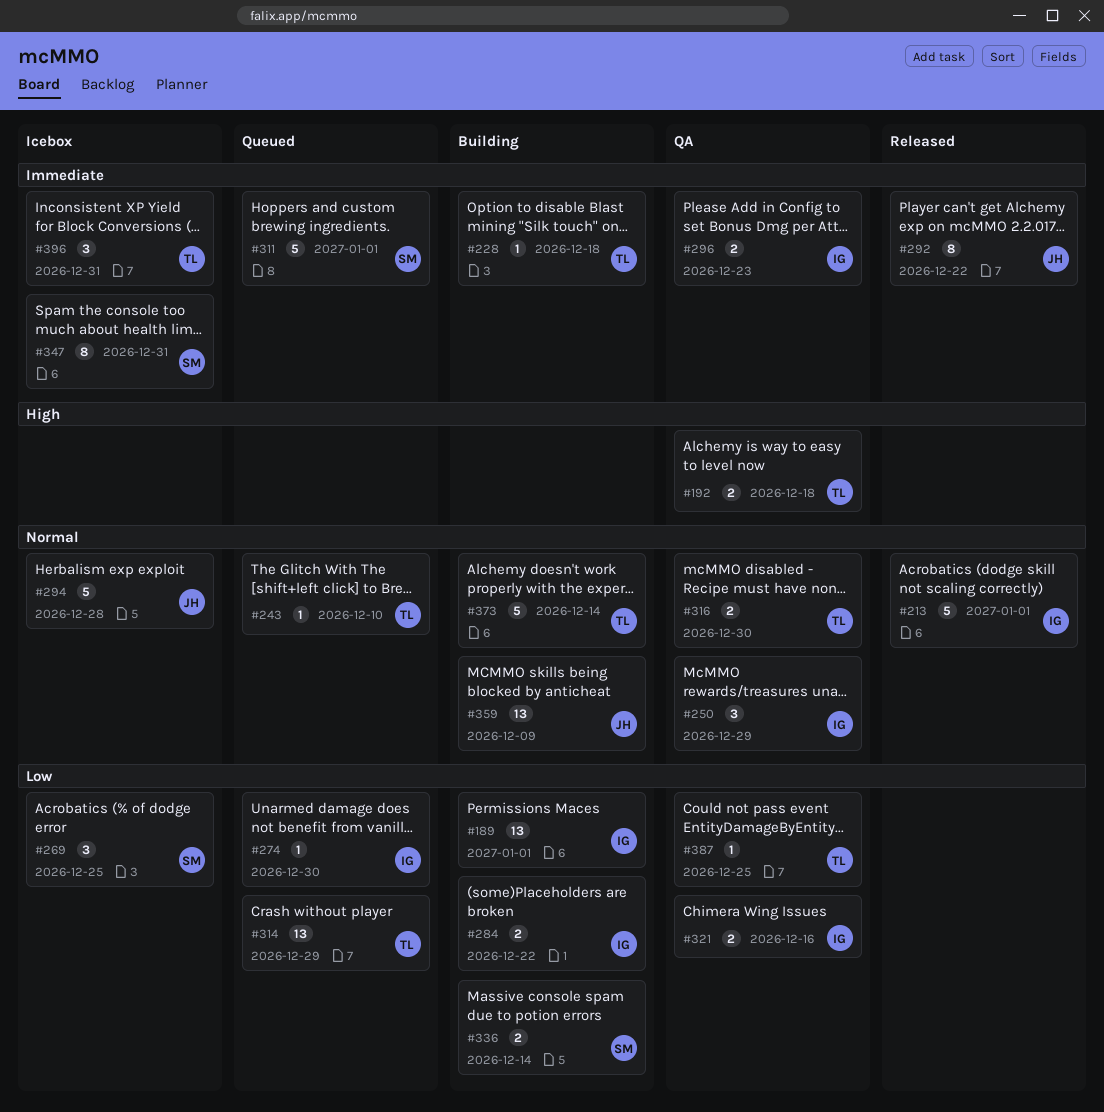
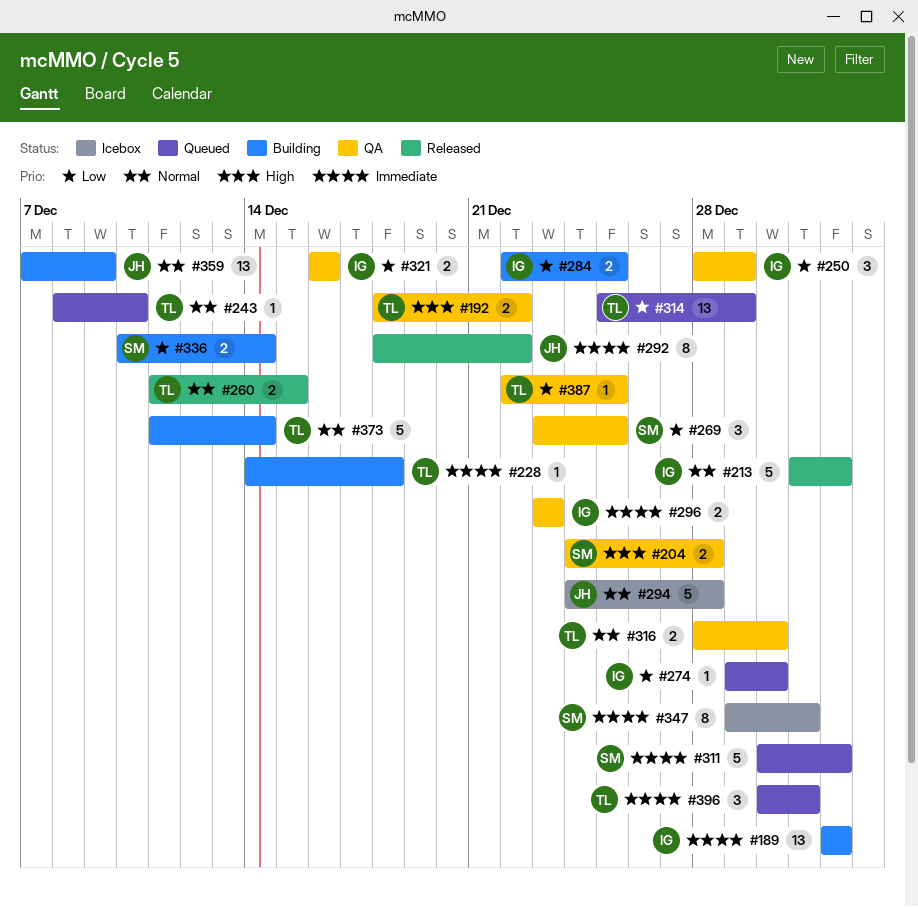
#189, priority: Low -> Immediate
#192, due: Dec 18 -> Dec 22
#204: none -> present
#250, priority: Normal -> Low
#260: none -> present
#269, status: Icebox -> QA
#284, due: Dec 22 -> Dec 25
#396, status: Icebox -> Queued

